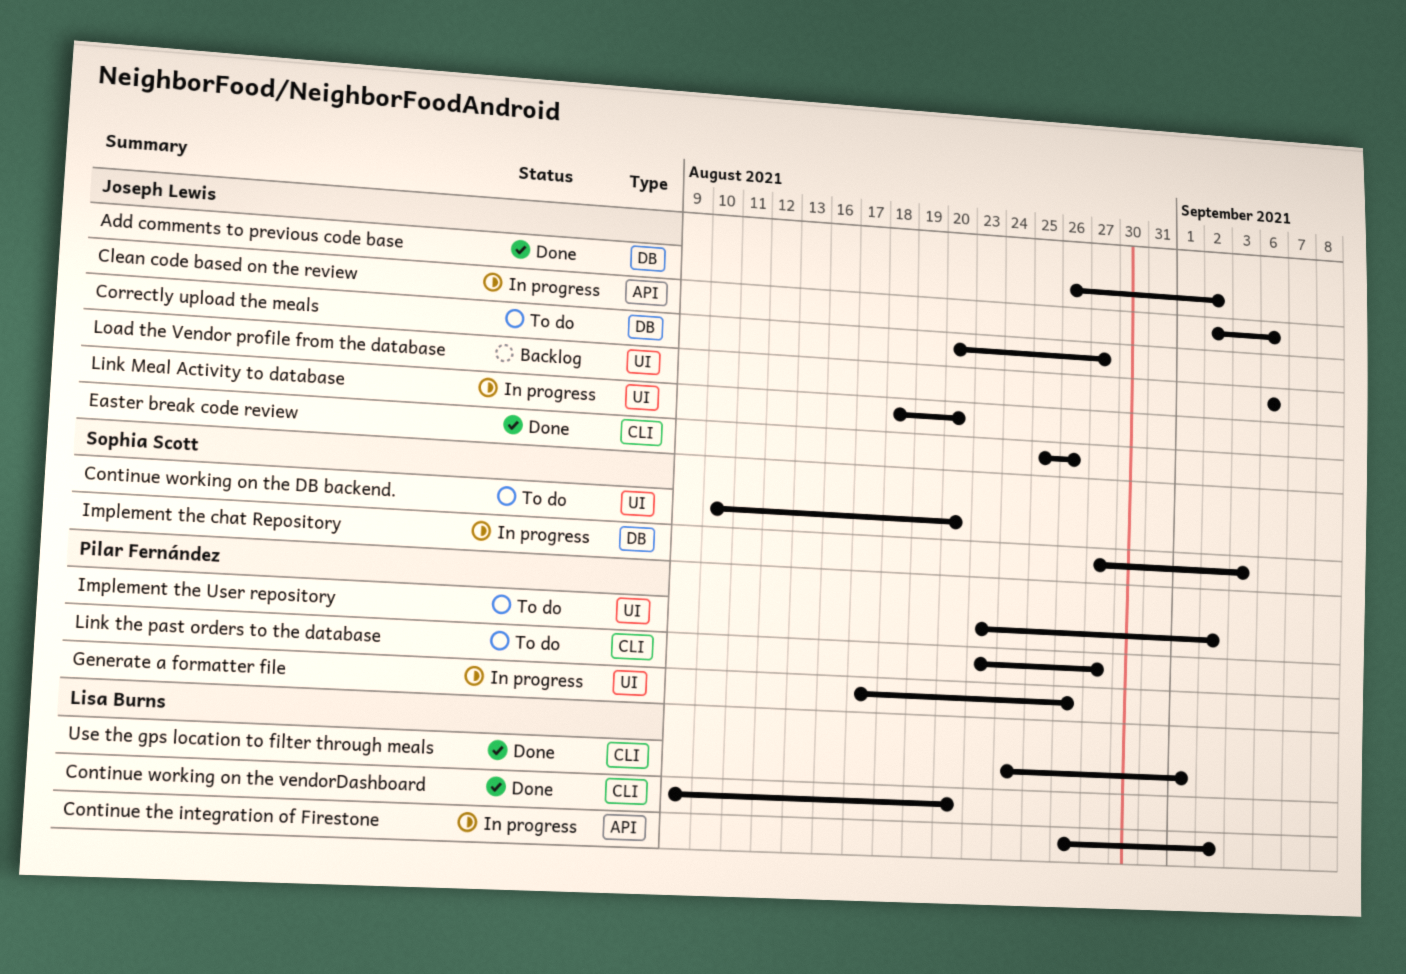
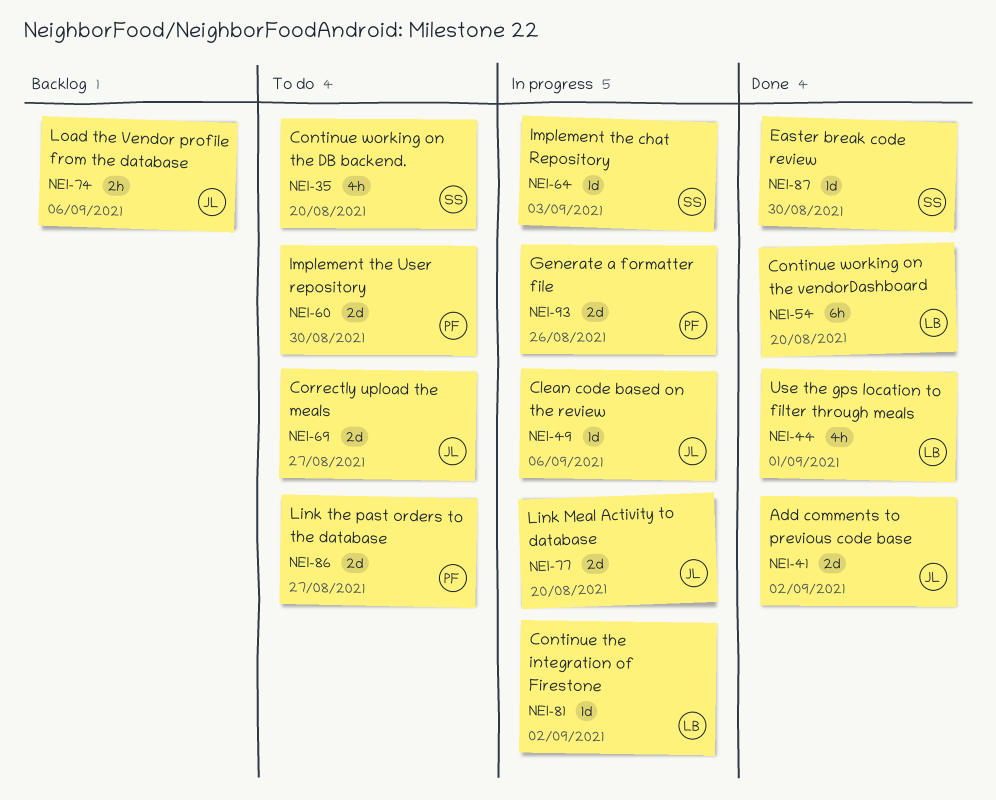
Easter break code review, owner: Joseph Lewis -> Sophia Scott
Easter break code review, due: Aug 26 -> Aug 30
Implement the User repository, due: Sep 2 -> Aug 30

